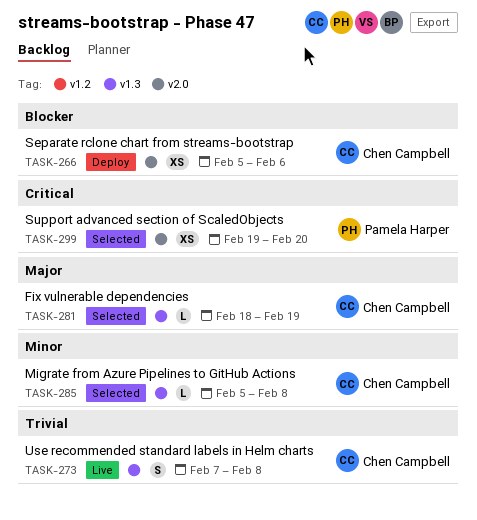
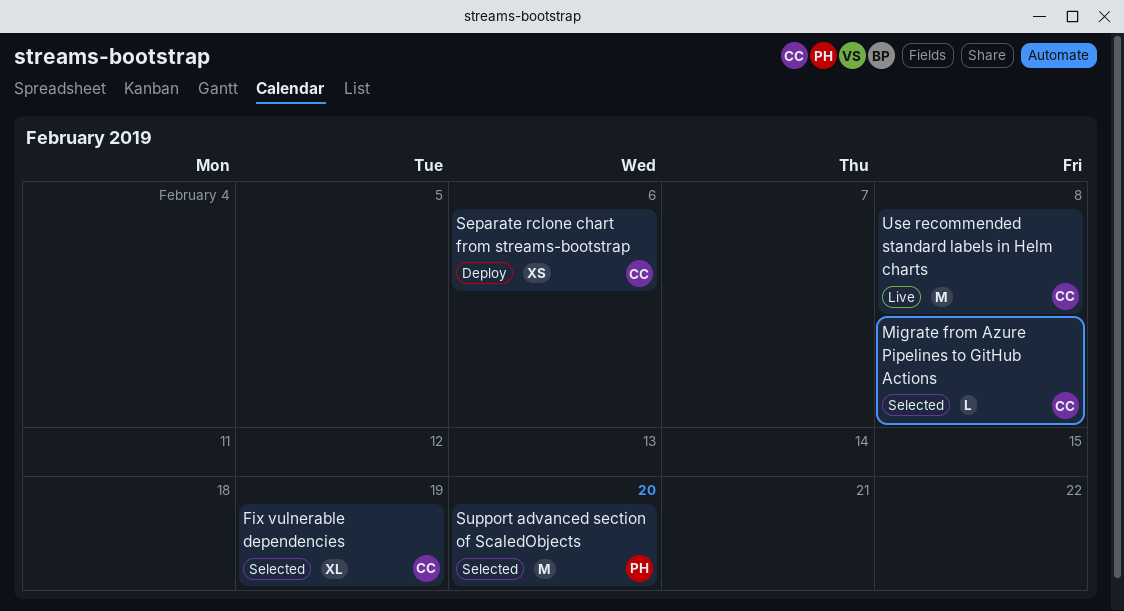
Fix vulnerable dependencies, estimate: L -> XL
Support advanced section of ScaledObjects, estimate: XS -> M
Use recommended standard labels in Helm charts, estimate: S -> M

